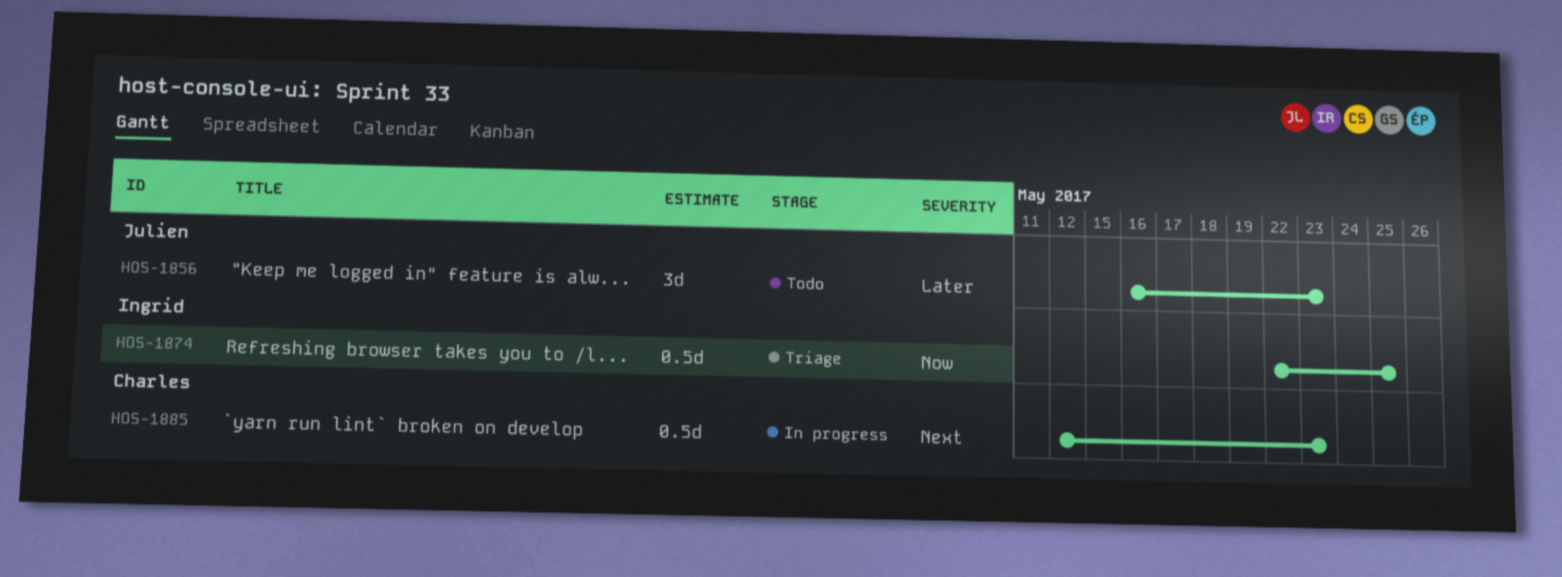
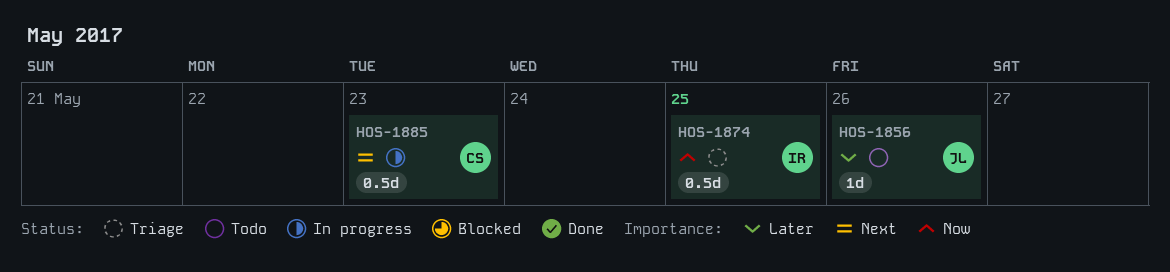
HOS-1856, estimate: 3d -> 1d
HOS-1856, due: May 23 -> May 26

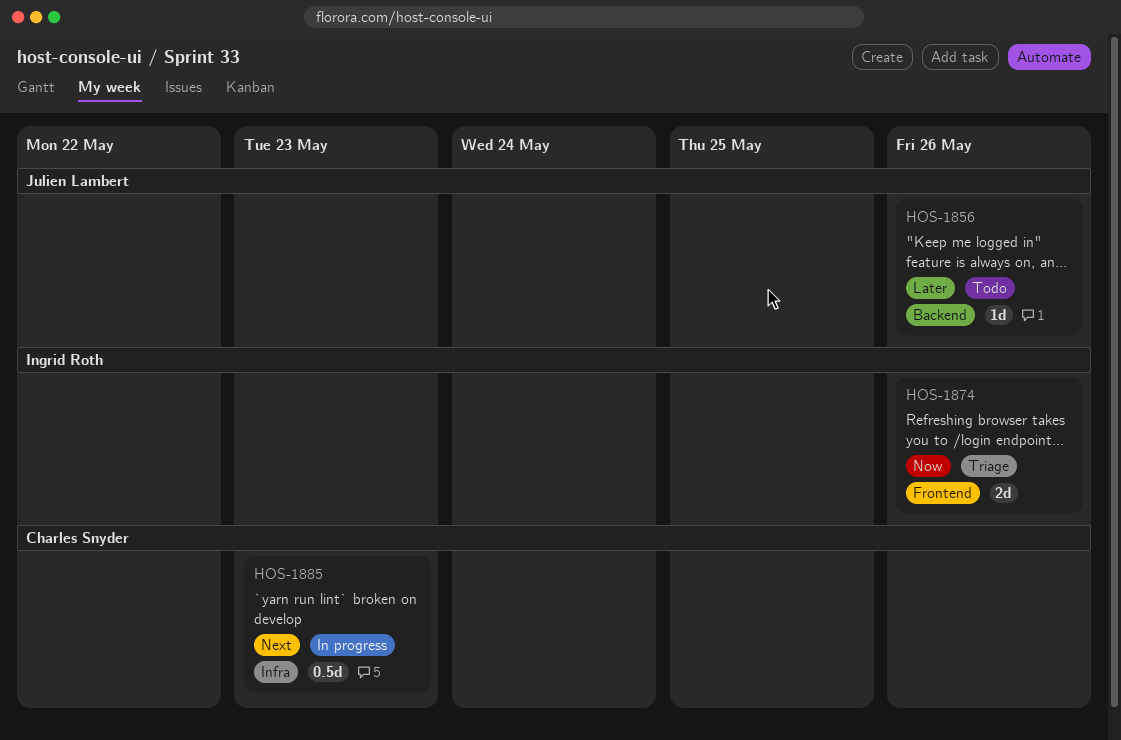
HOS-1874, estimate: 0.5d -> 2d
HOS-1874, due: May 25 -> May 26

